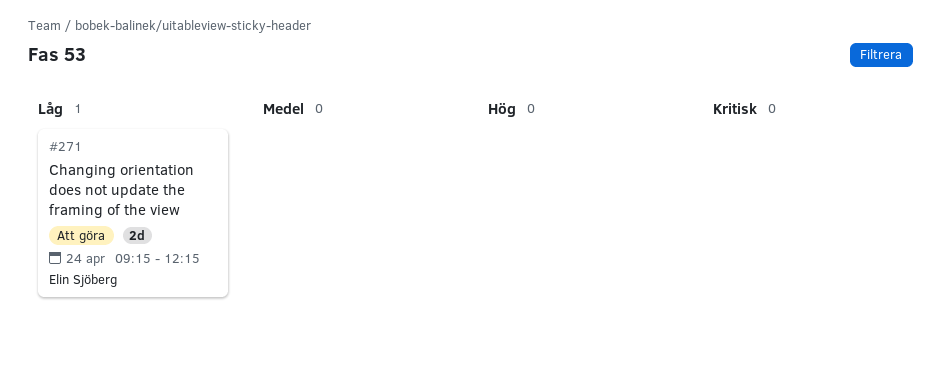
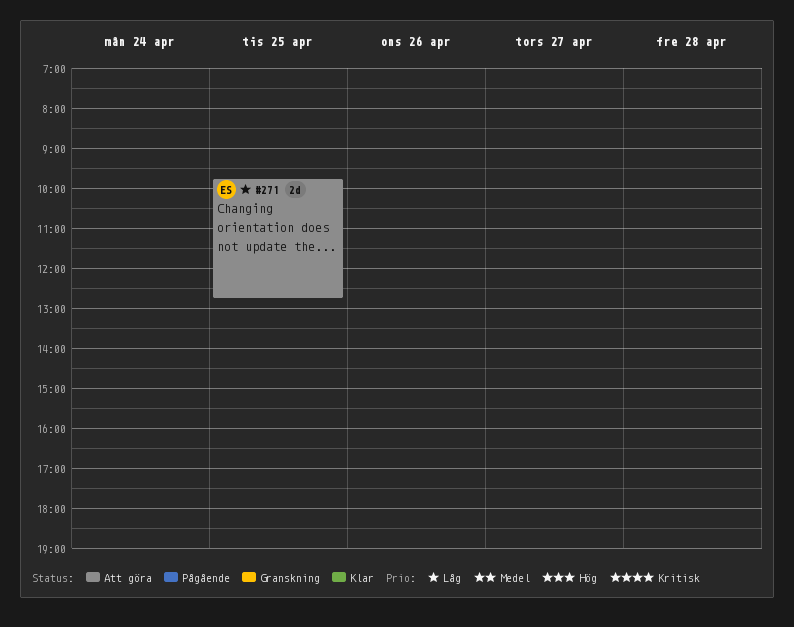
#271, day: Apr 24 -> Apr 25
#271, begins: 09:15 -> 09:45
#271, ends: 12:15 -> 12:45

